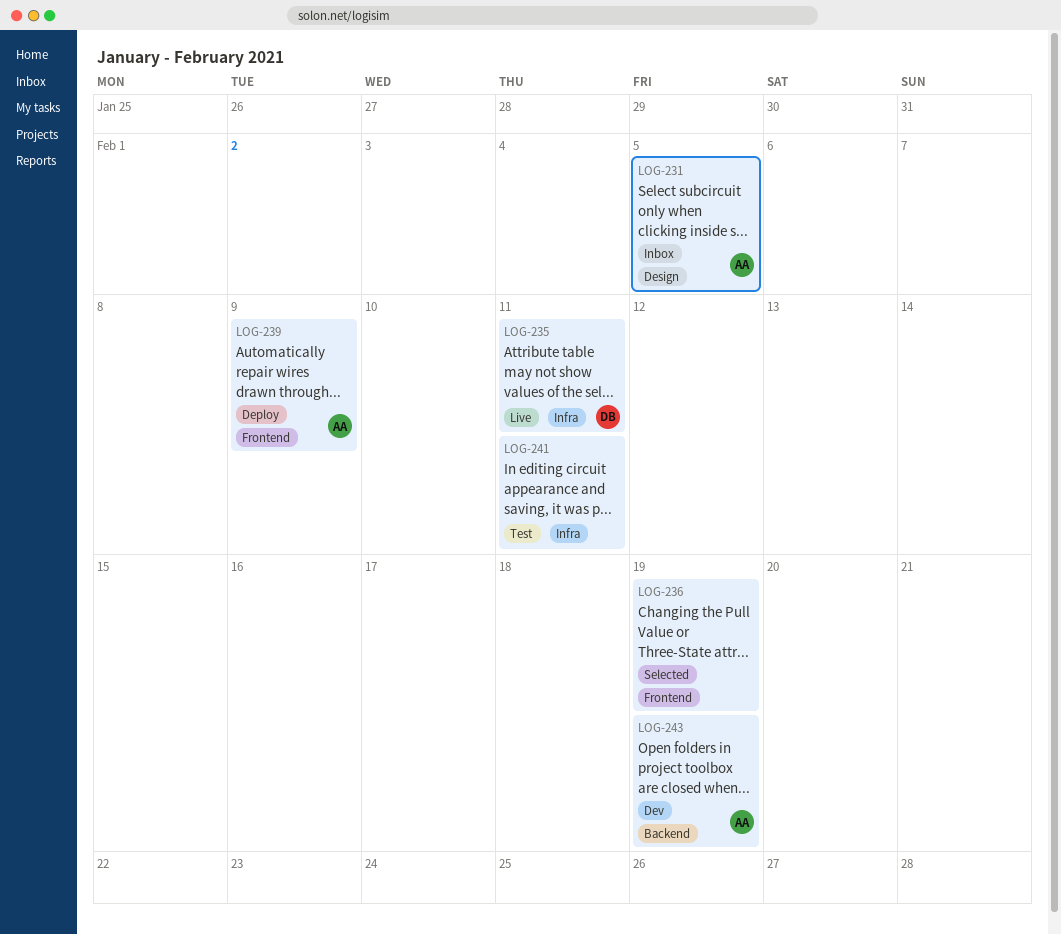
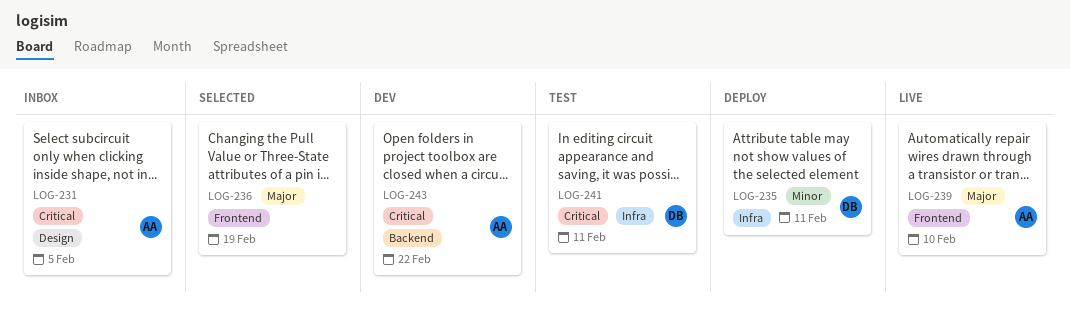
LOG-235, status: Live -> Deploy
LOG-239, status: Deploy -> Live
LOG-239, due: Feb 9 -> Feb 10
LOG-241, owner: none -> DB
LOG-243, due: Feb 19 -> Feb 22

